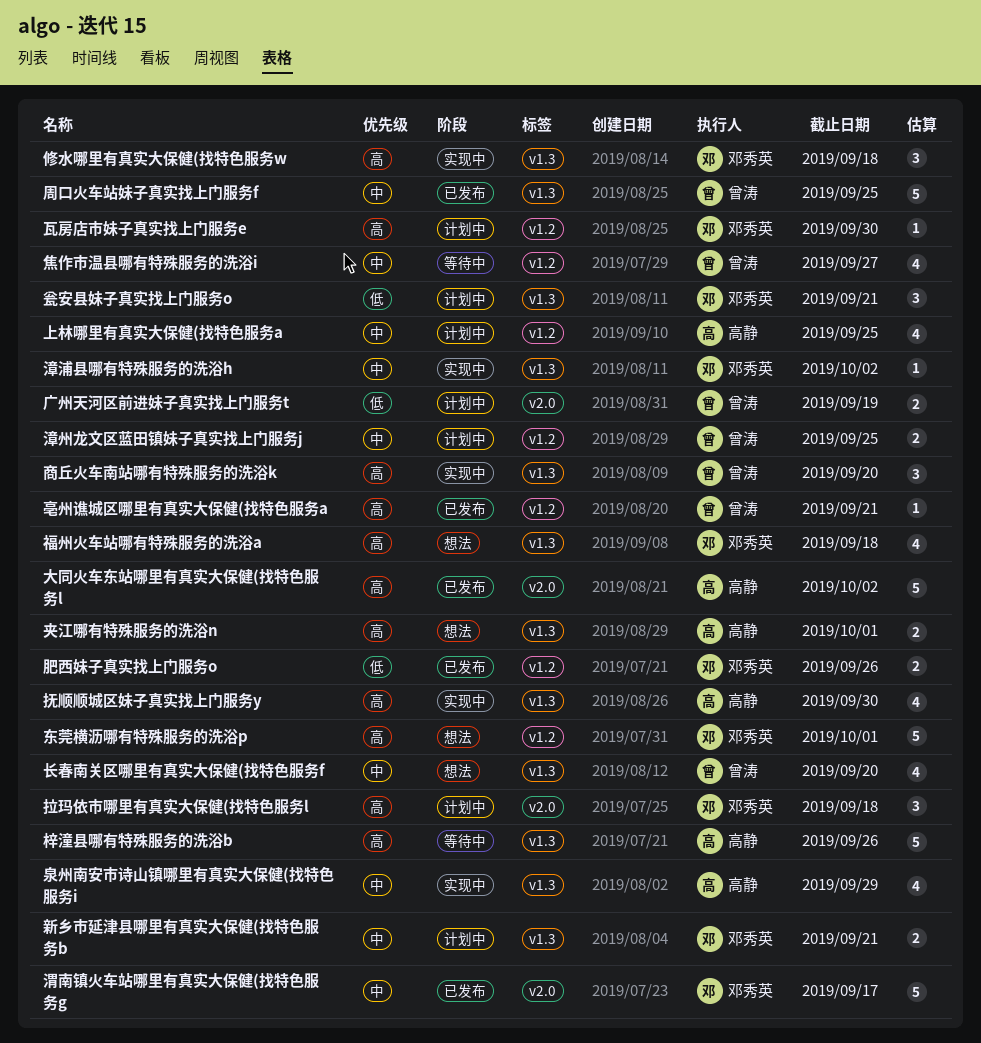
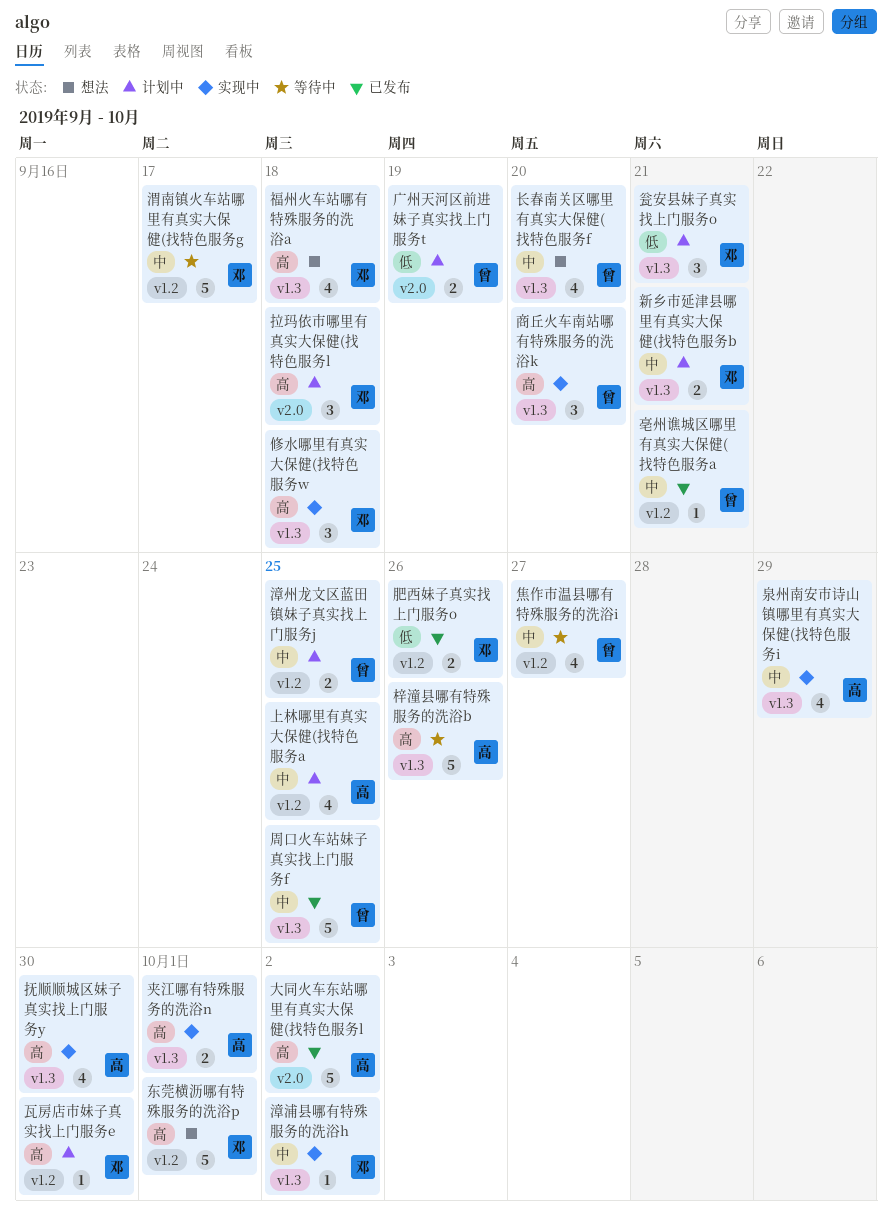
亳州谯城区哪里有真实大保健(找特色服务a, priority: 高 -> 中
夹江哪有特殊服务的洗浴n, status: 想法 -> 实现中
渭南镇火车站哪里有真实大保健(找特色服务g, status: 已发布 -> 等待中
渭南镇火车站哪里有真实大保健(找特色服务g, label: v2.0 -> v1.2

